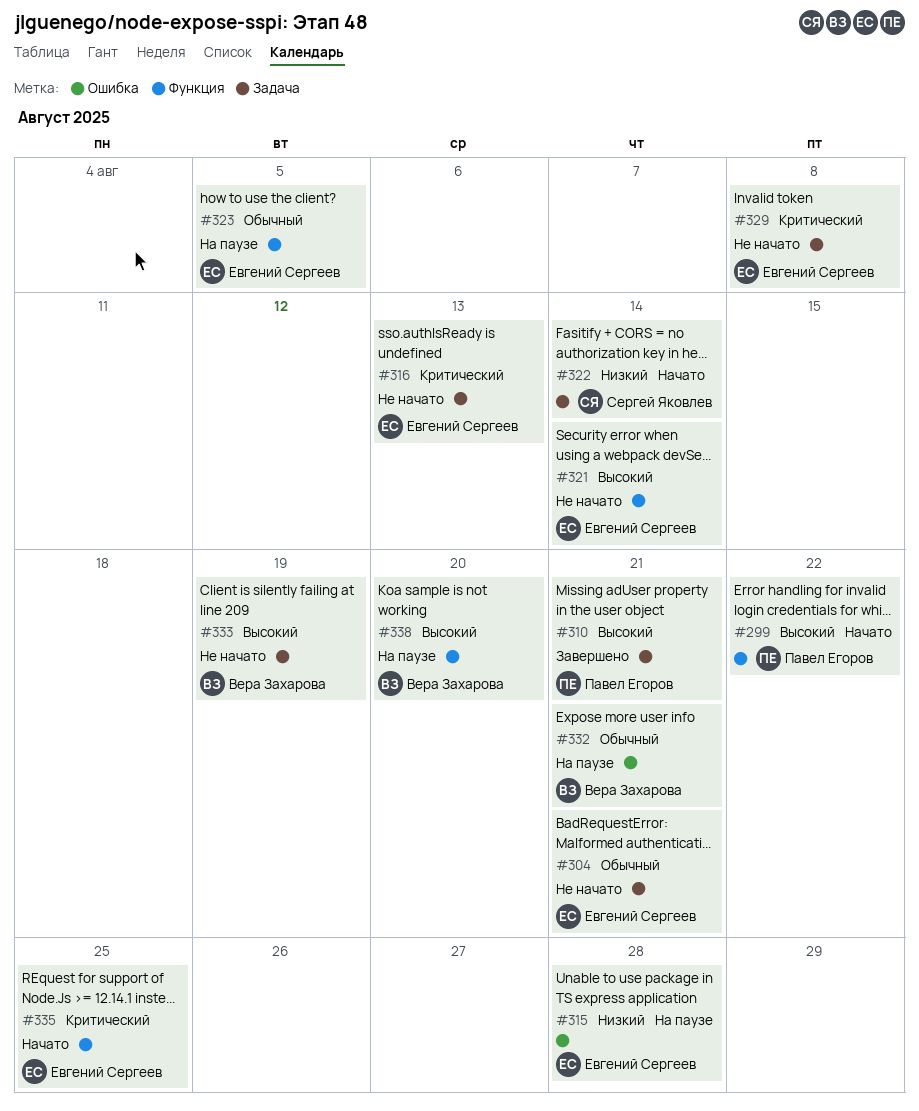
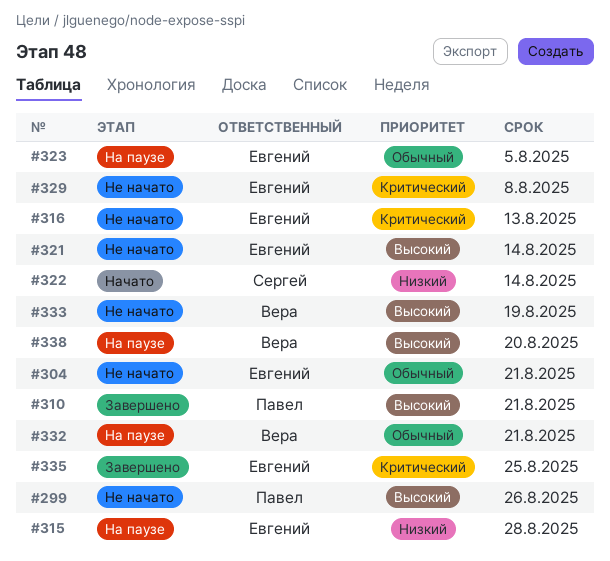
#299, status: Начато -> Не начато
#299, due: Aug 22 -> Aug 26
#335, status: Начато -> Завершено

